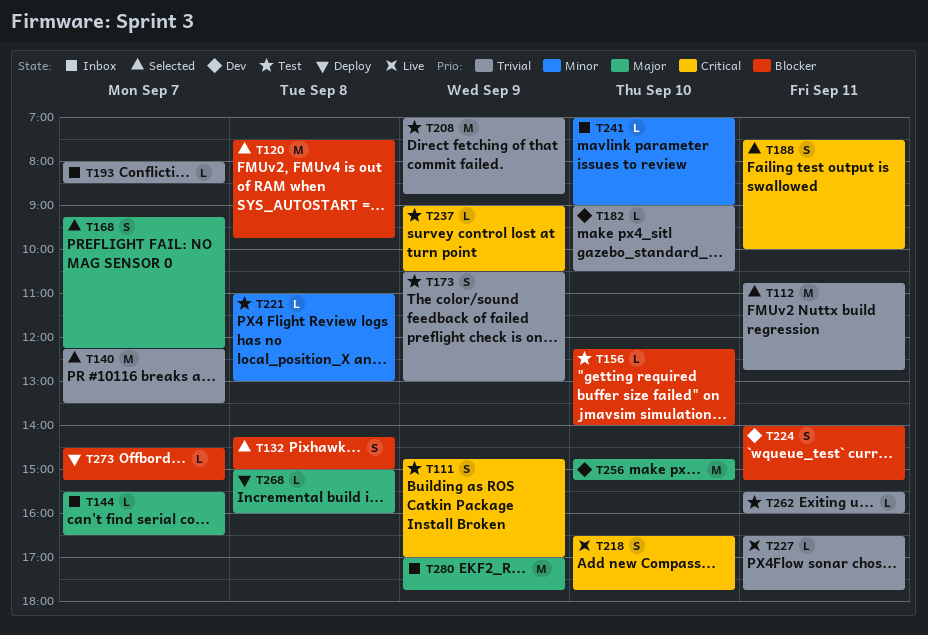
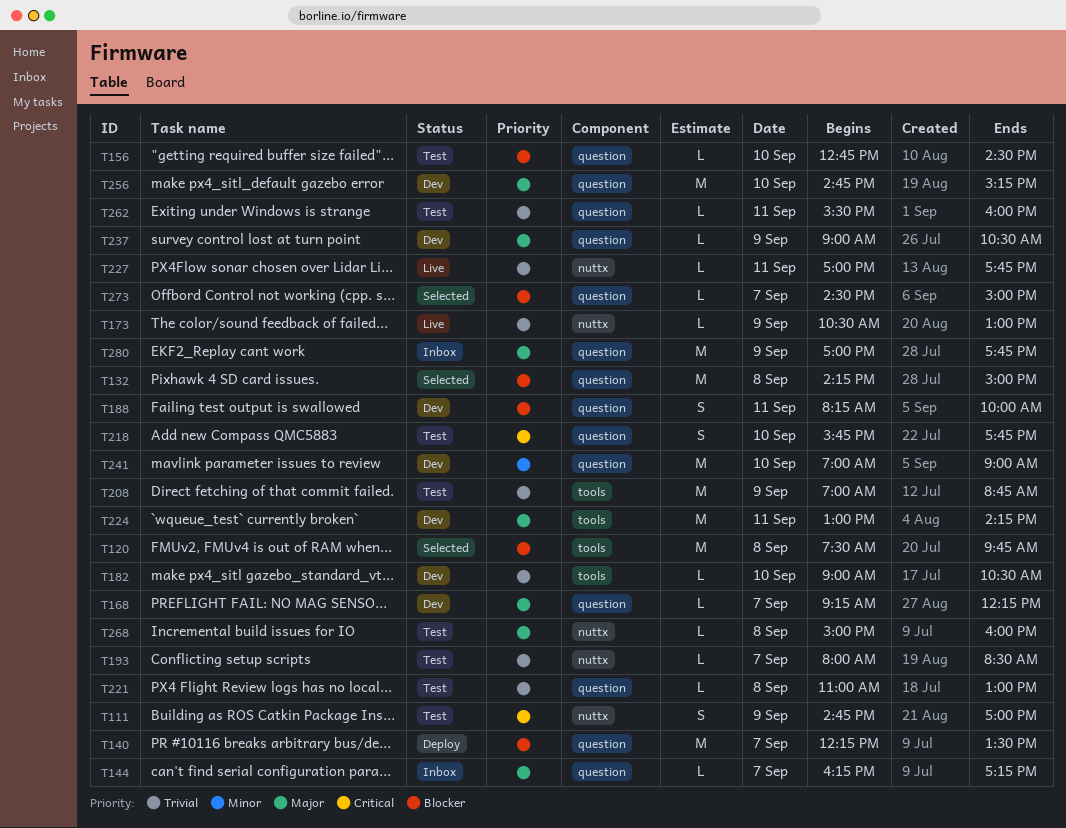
T112: present -> none
T132, estimate: S -> M
T140, status: Selected -> Deploy
T140, priority: Trivial -> Blocker
T144, begins: 15:30 -> 16:15
T144, ends: 16:30 -> 17:15
T156, begins: 12:15 -> 12:45
T156, ends: 14:00 -> 14:30
T168, status: Selected -> Dev
T168, estimate: S -> L
T173, status: Test -> Live
T173, estimate: S -> L
T188, status: Selected -> Dev
T188, priority: Critical -> Blocker
T188, begins: 07:30 -> 08:15
T193, status: Inbox -> Test
T218, status: Live -> Test
T218, begins: 16:30 -> 15:45
T221, priority: Minor -> Trivial
T224, priority: Blocker -> Major
T224, estimate: S -> M
T224, begins: 14:00 -> 13:00
T224, ends: 15:15 -> 14:15
T227, begins: 16:30 -> 17:00
T237, status: Test -> Dev
T237, priority: Critical -> Major
T241, status: Inbox -> Dev
T241, estimate: L -> M
T268, status: Deploy -> Test
T273, status: Deploy -> Selected
T273, ends: 15:15 -> 15:00

